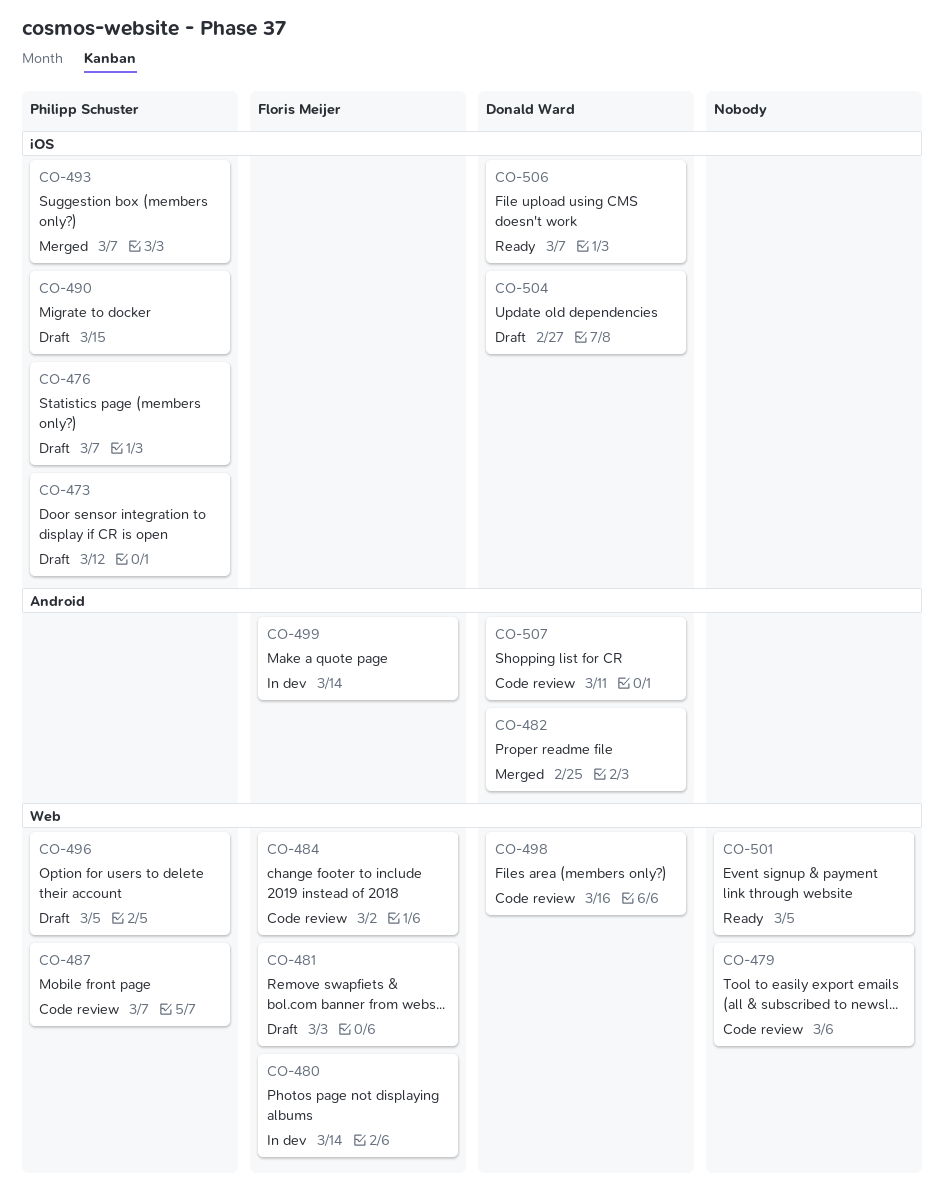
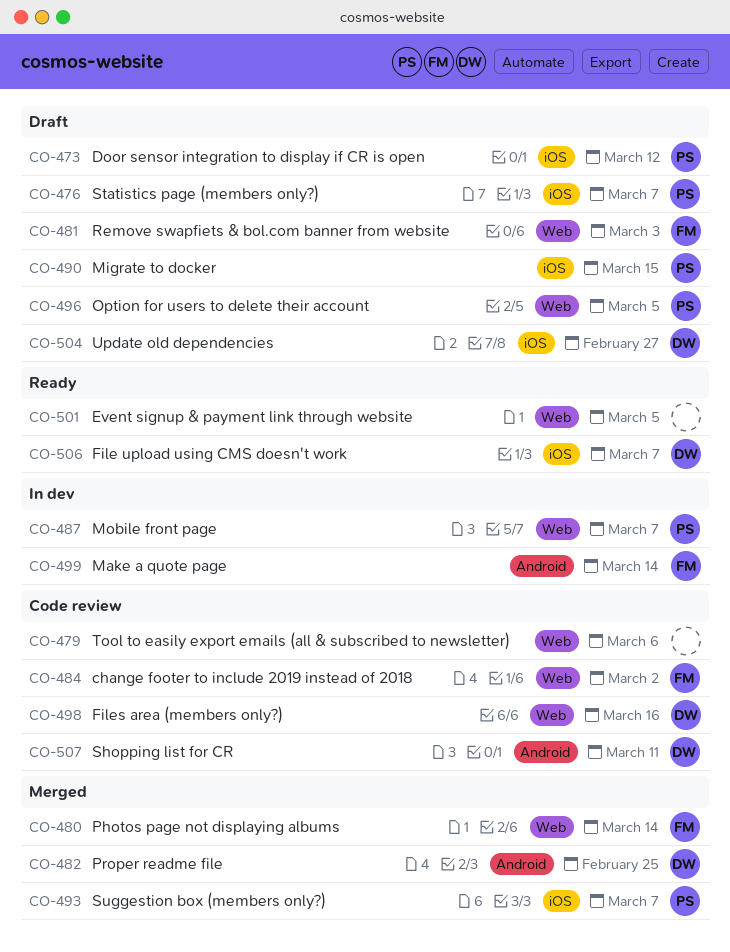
CO-480, status: In dev -> Merged
CO-487, status: Code review -> In dev

